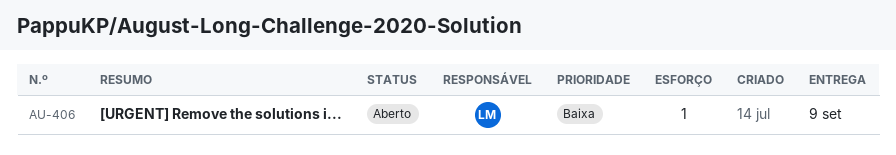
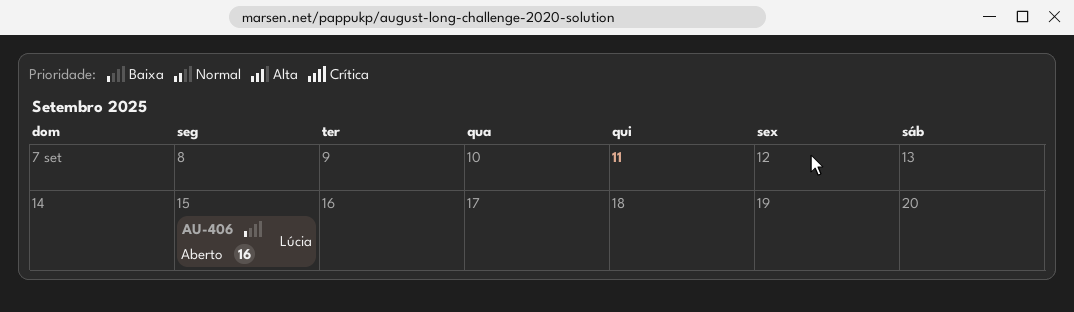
AU-406, estimate: 1 -> 16
AU-406, due: Sep 9 -> Sep 15

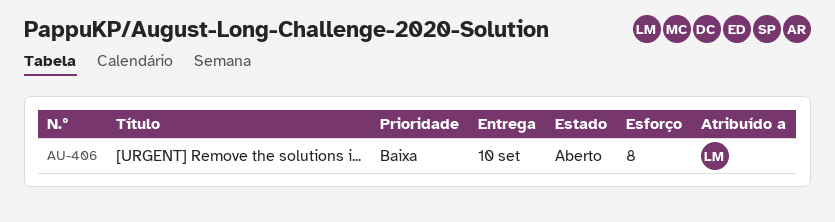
AU-406, estimate: 16 -> 8
AU-406, due: Sep 15 -> Sep 10

